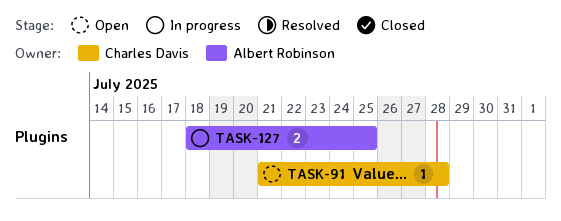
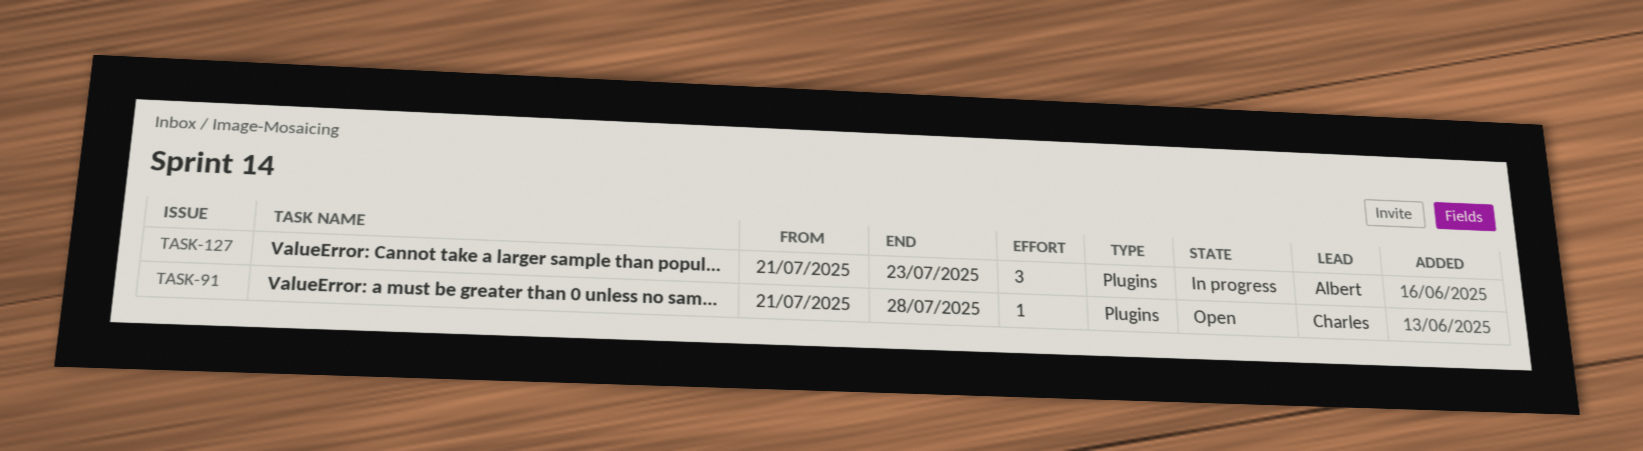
TASK-127, estimate: 2 -> 3
TASK-127, start: Jul 18 -> Jul 21
TASK-127, due: Jul 25 -> Jul 23

